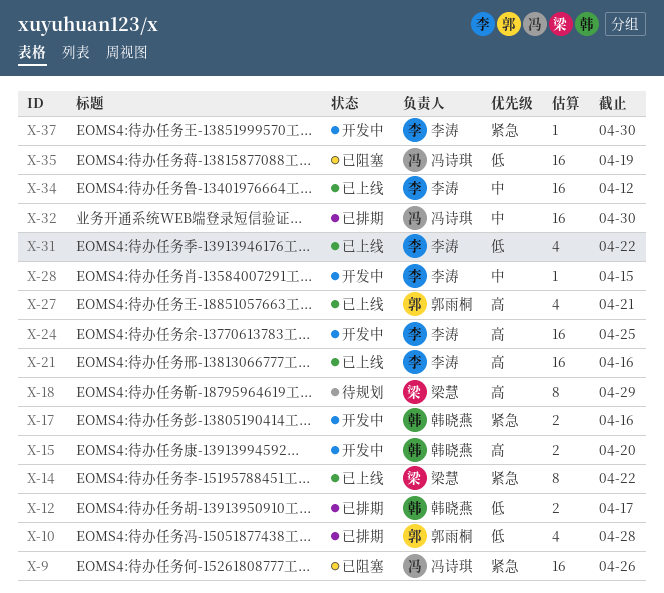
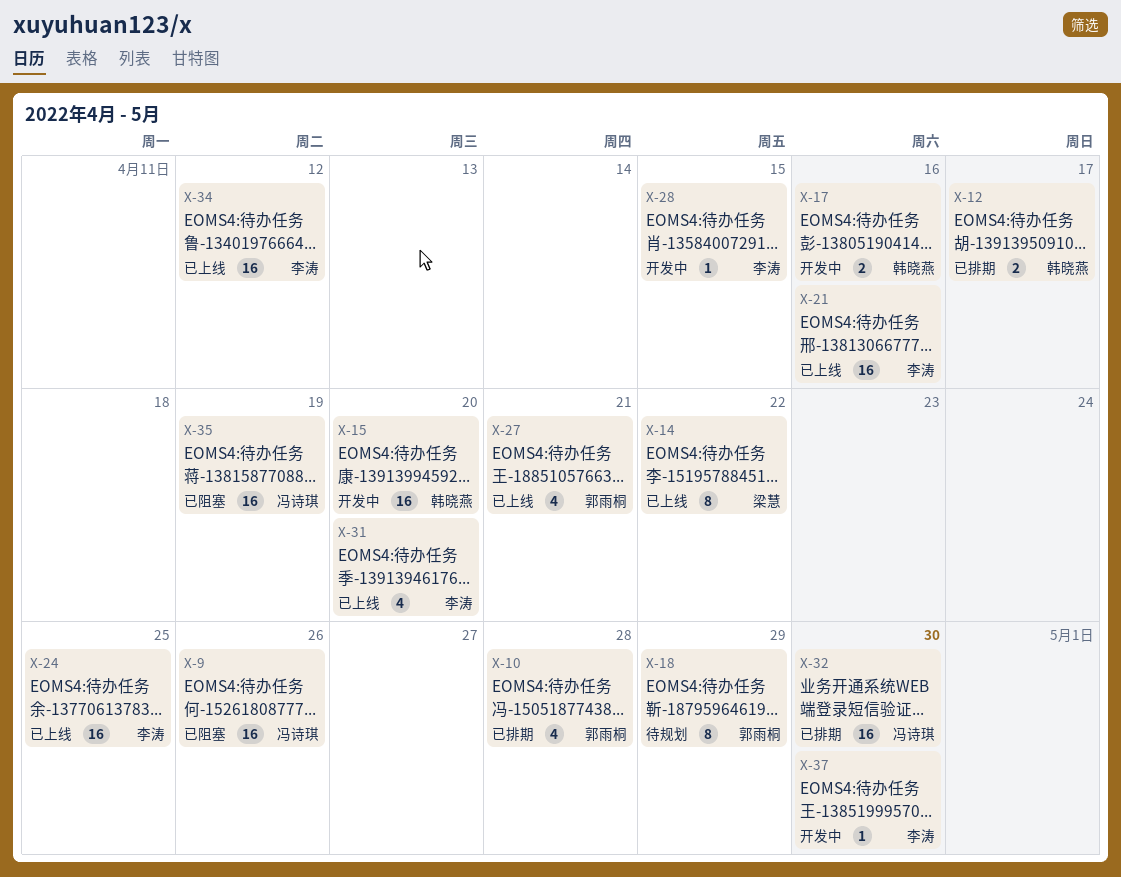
X-15, estimate: 2 -> 16
X-18, owner: 梁慧 -> 郭雨桐
X-24, status: 开发中 -> 已上线
X-31, due: Apr 22 -> Apr 20

